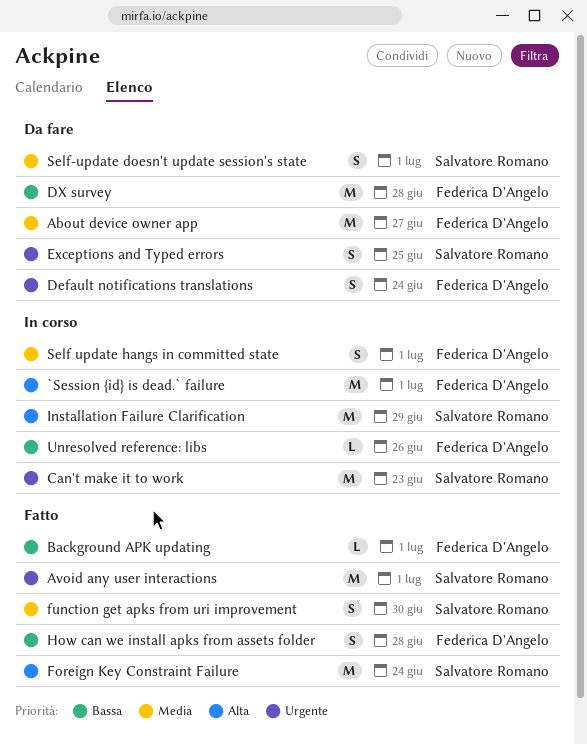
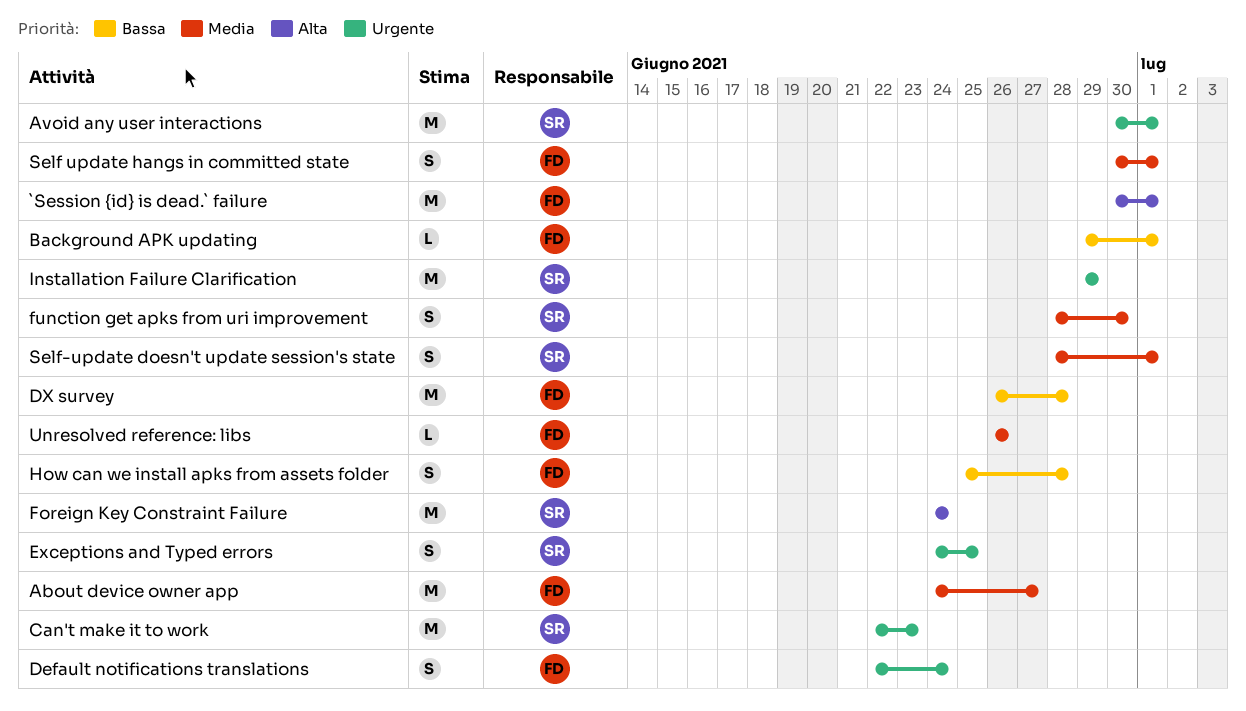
Installation Failure Clarification, priority: Alta -> Urgente
Unresolved reference: libs, priority: Bassa -> Media

